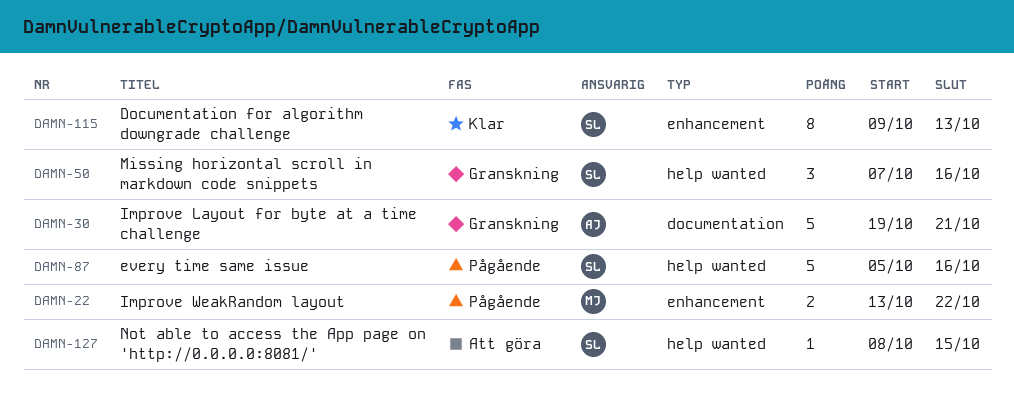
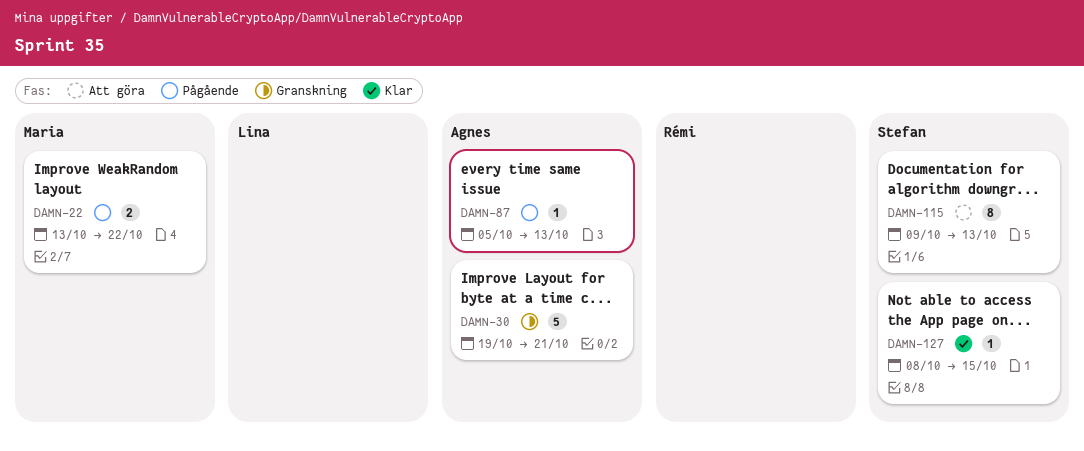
DAMN-50: present -> none
DAMN-87, owner: Stefan -> Agnes
DAMN-87, estimate: 5 -> 1
DAMN-87, due: Oct 16 -> Oct 13
DAMN-115, status: Klar -> Att göra
DAMN-127, status: Att göra -> Klar

